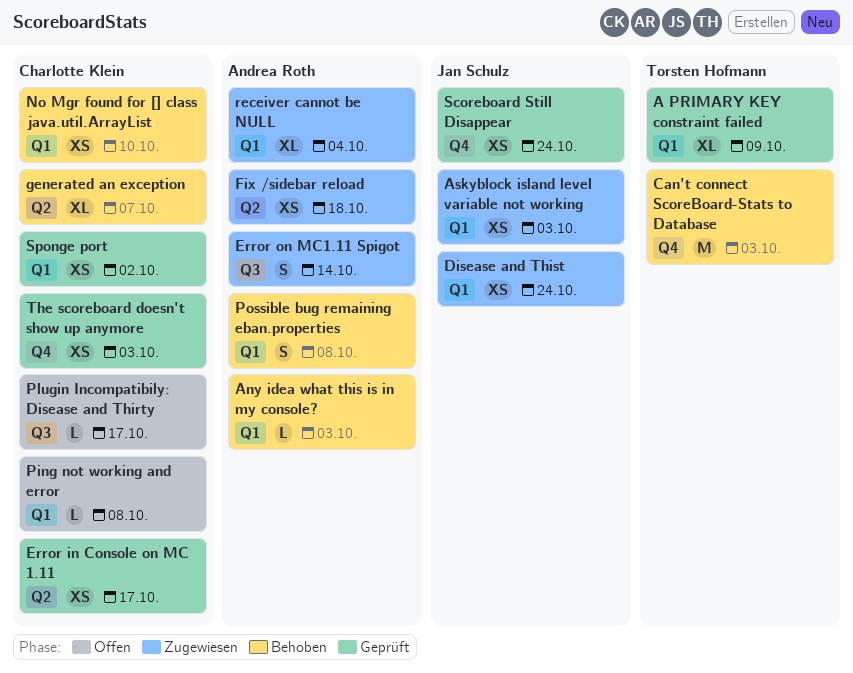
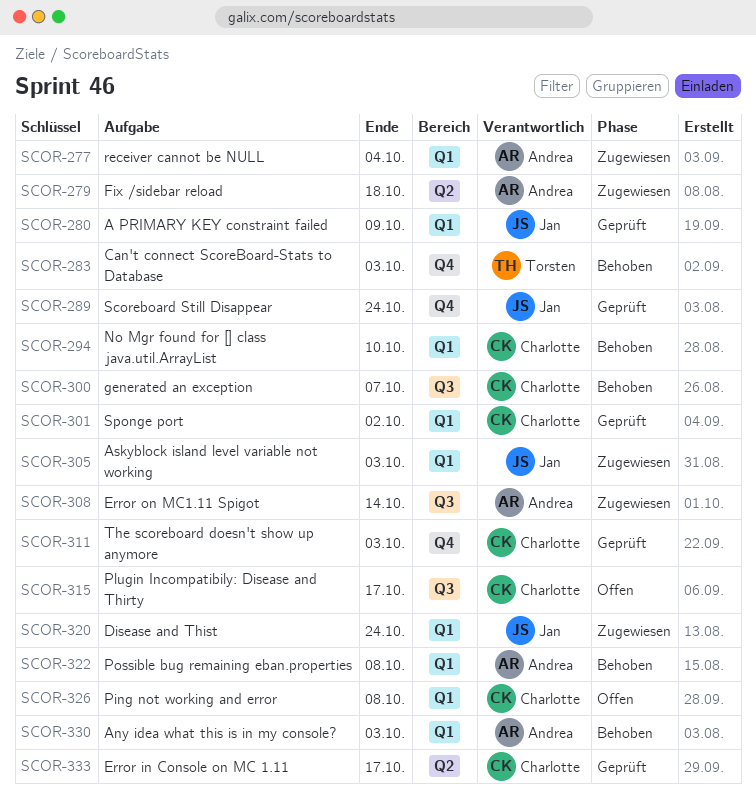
A PRIMARY KEY constraint failed, owner: Torsten Hofmann -> Jan Schulz
generated an exception, label: Q2 -> Q3

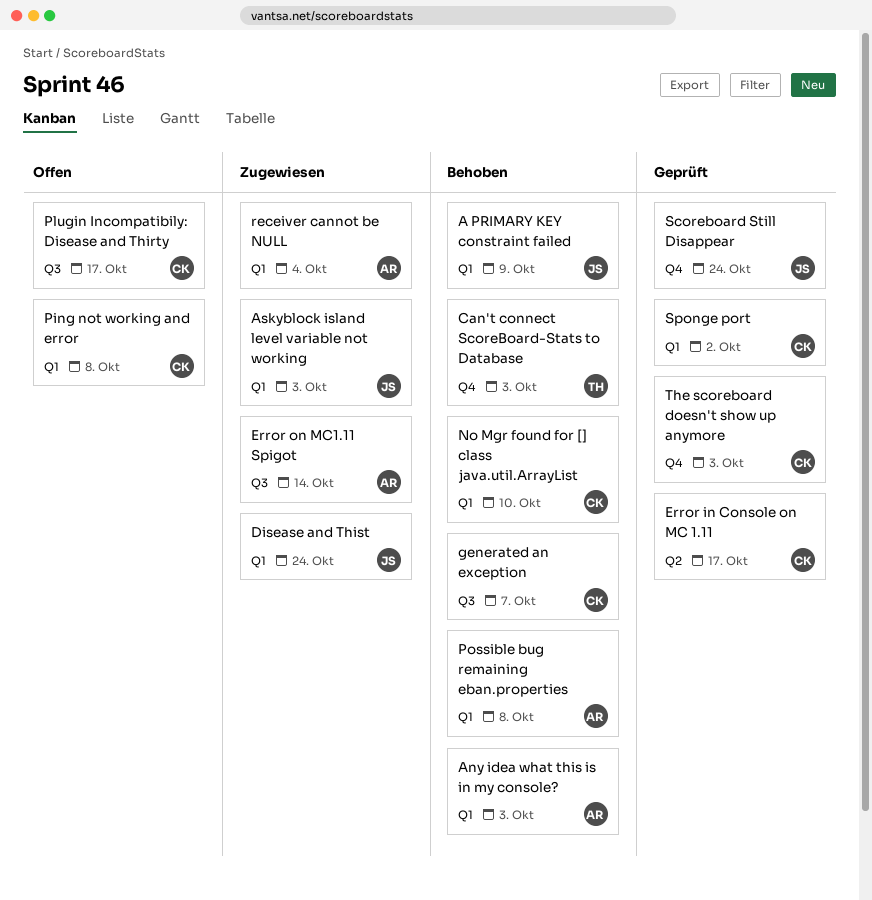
A PRIMARY KEY constraint failed, status: Geprüft -> Behoben
Fix /sidebar reload: present -> none

